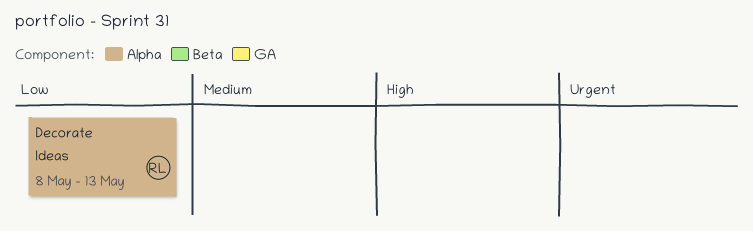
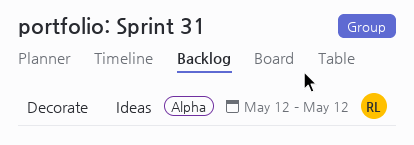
Decorate, start: May 8 -> May 12
Decorate, due: May 13 -> May 12

